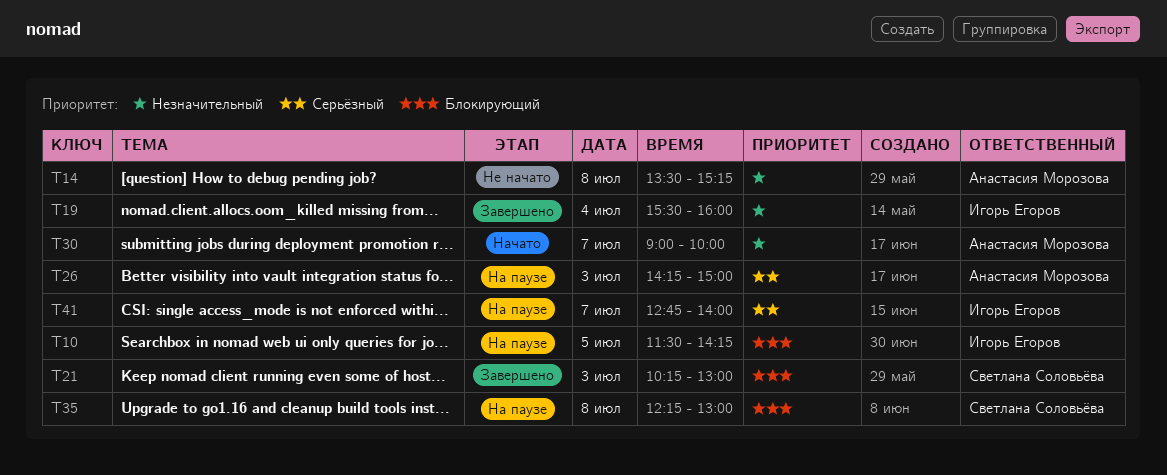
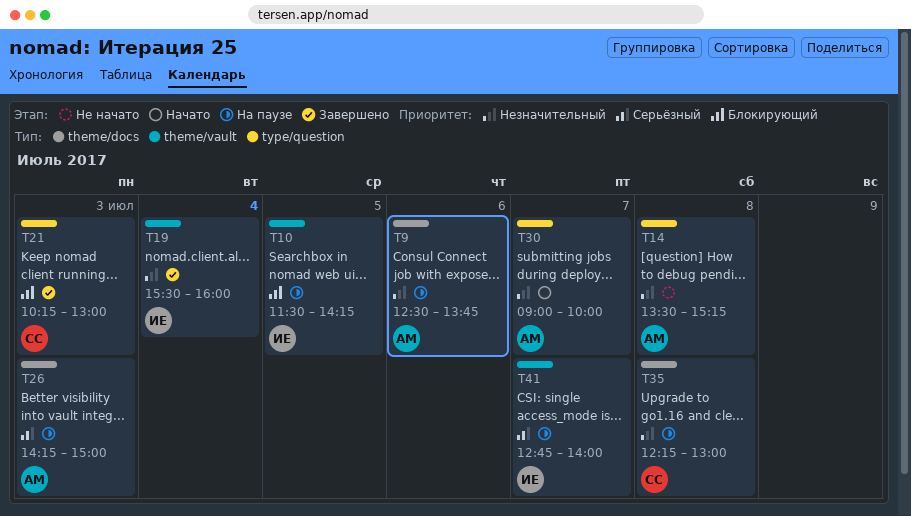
T9: none -> present
T35, priority: Блокирующий -> Незначительный

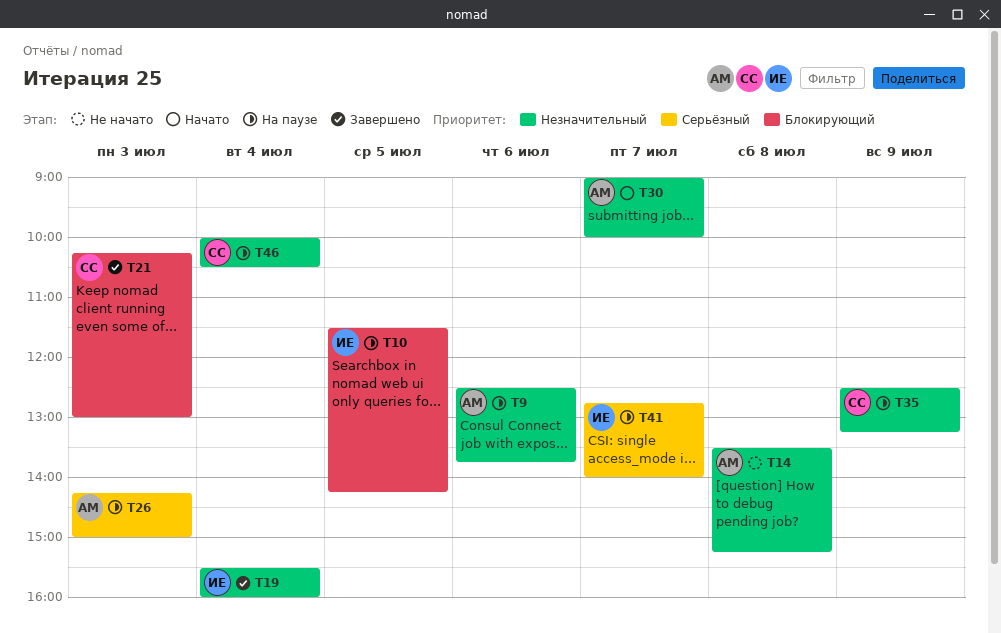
T35, day: Jul 8 -> Jul 9
T35, begins: 12:15 -> 12:30
T35, ends: 13:00 -> 13:15
T46: none -> present

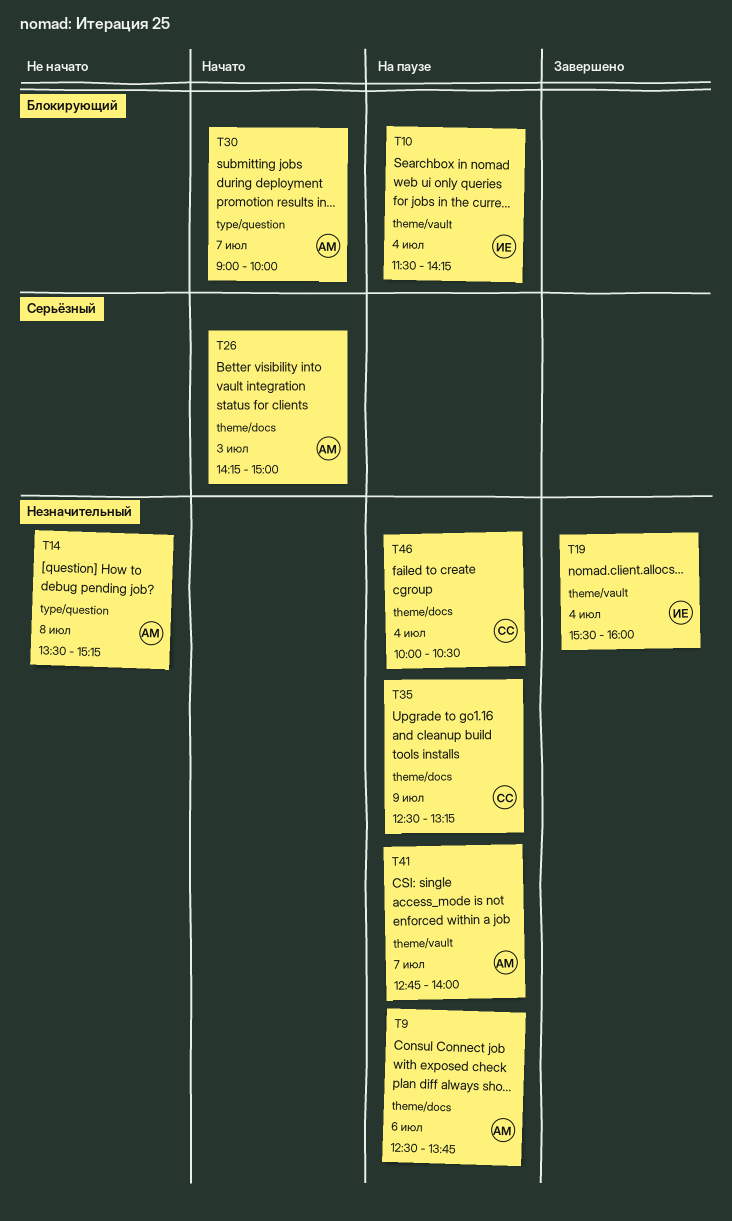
T10, day: Jul 5 -> Jul 4
T21: present -> none
T26, status: На паузе -> Начато
T30, priority: Незначительный -> Блокирующий
T41, owner: ИЕ -> АМ
T41, priority: Серьёзный -> Незначительный

